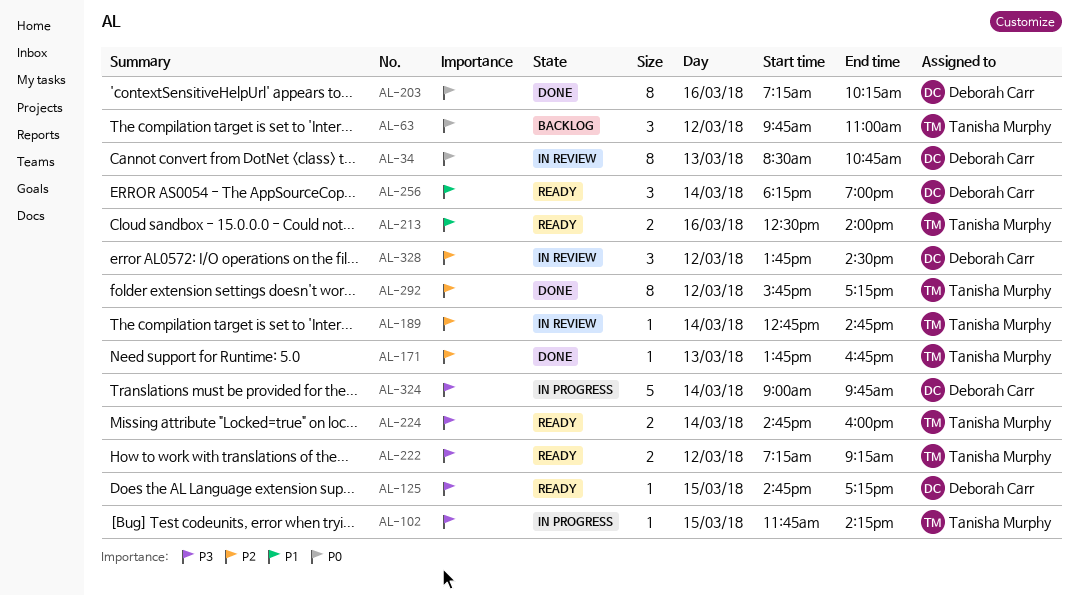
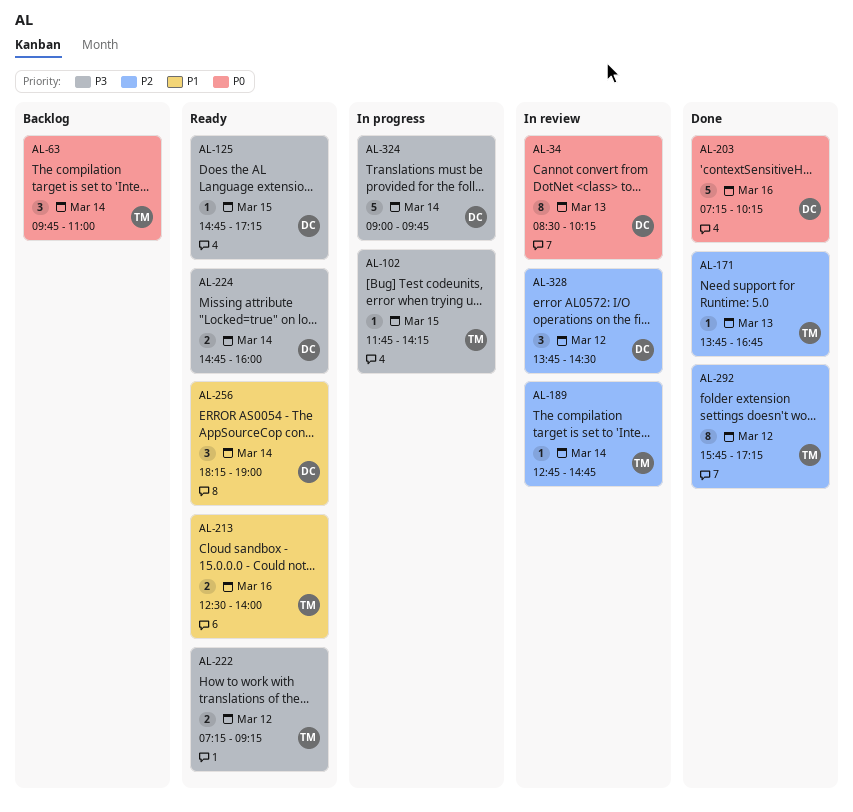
AL-34, ends: 10:45 -> 10:15
AL-63, day: Mar 12 -> Mar 14
AL-203, estimate: 8 -> 5
AL-224, owner: Tanisha Murphy -> Deborah Carr

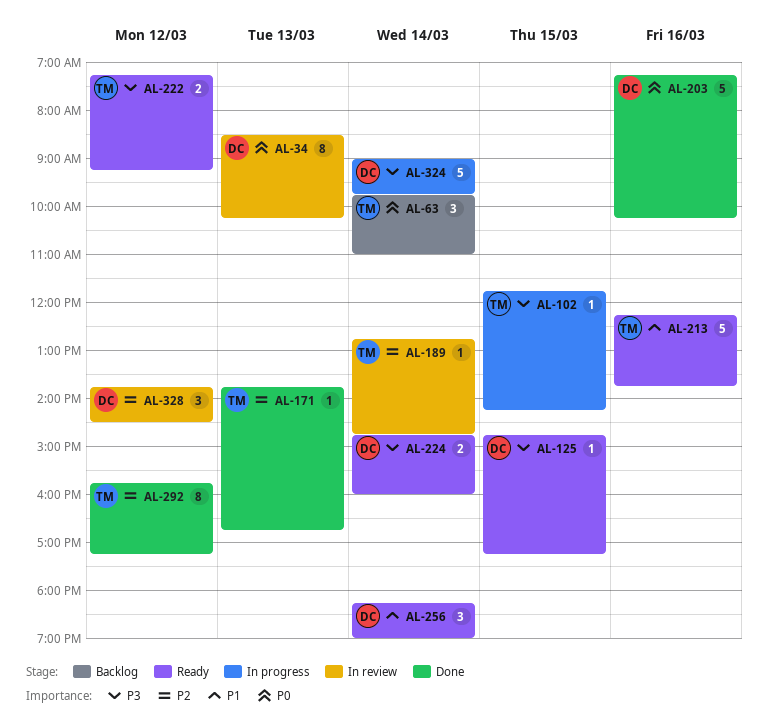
AL-213, estimate: 2 -> 5
AL-213, begins: 12:30 -> 12:15
AL-213, ends: 14:00 -> 13:45

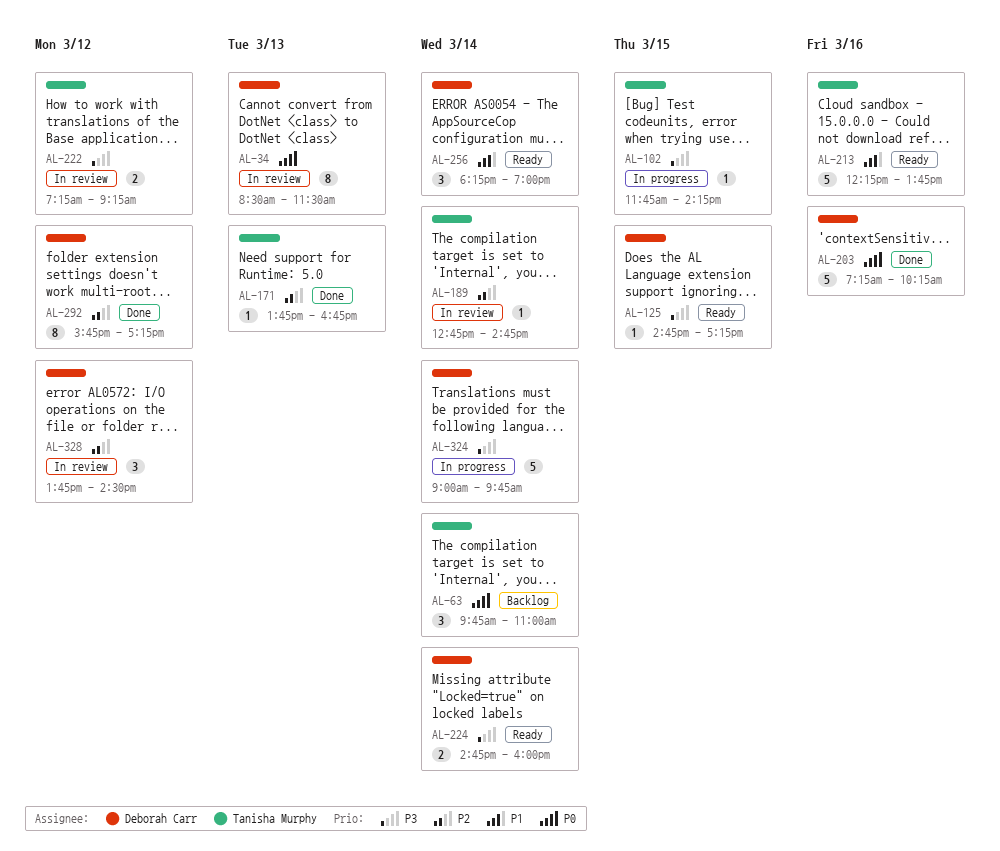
AL-34, ends: 10:15 -> 11:30
AL-222, status: Ready -> In review
AL-292, owner: Tanisha Murphy -> Deborah Carr

